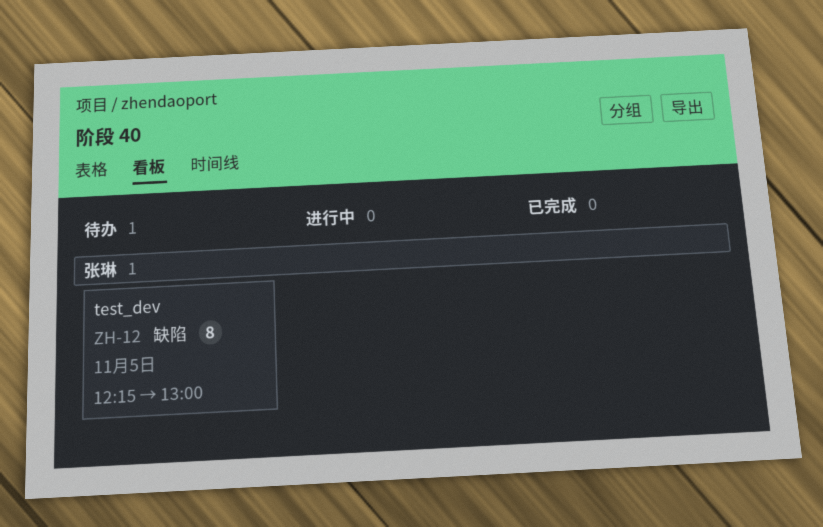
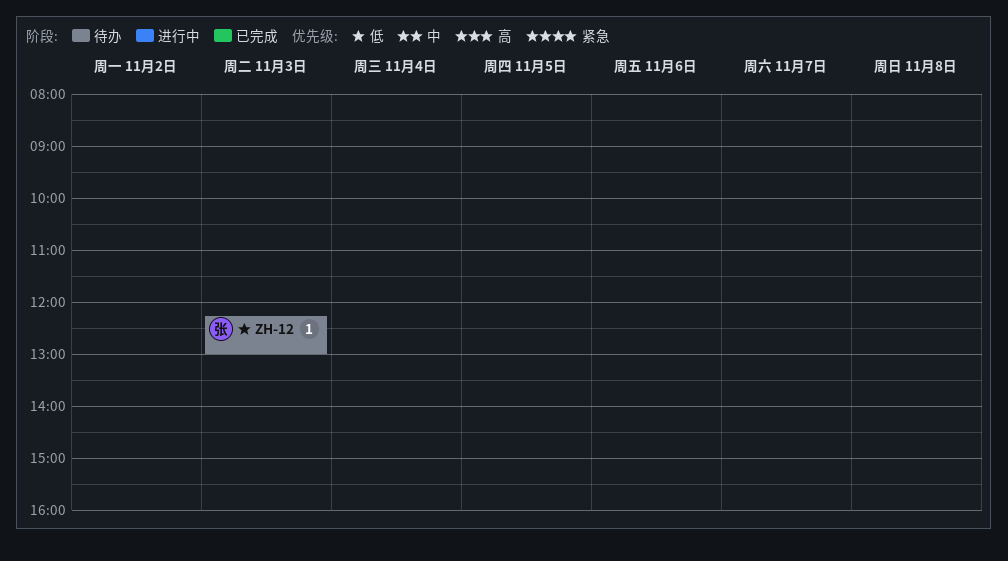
ZH-12, estimate: 8 -> 1
ZH-12, day: Nov 5 -> Nov 3

